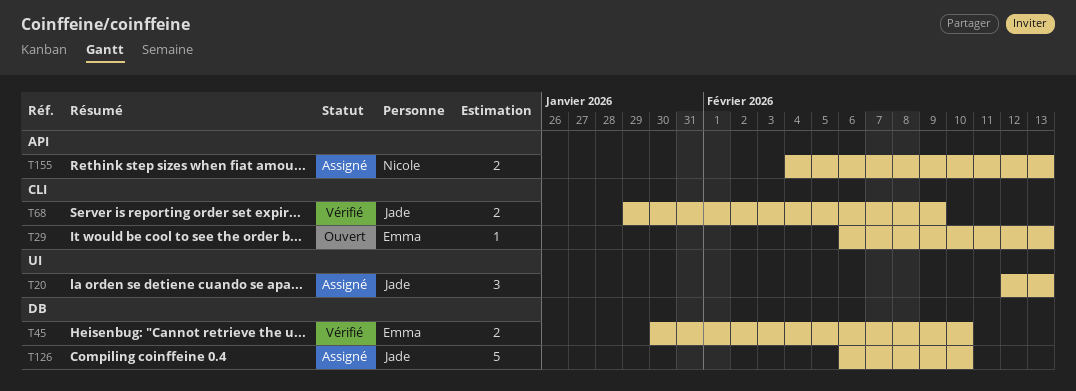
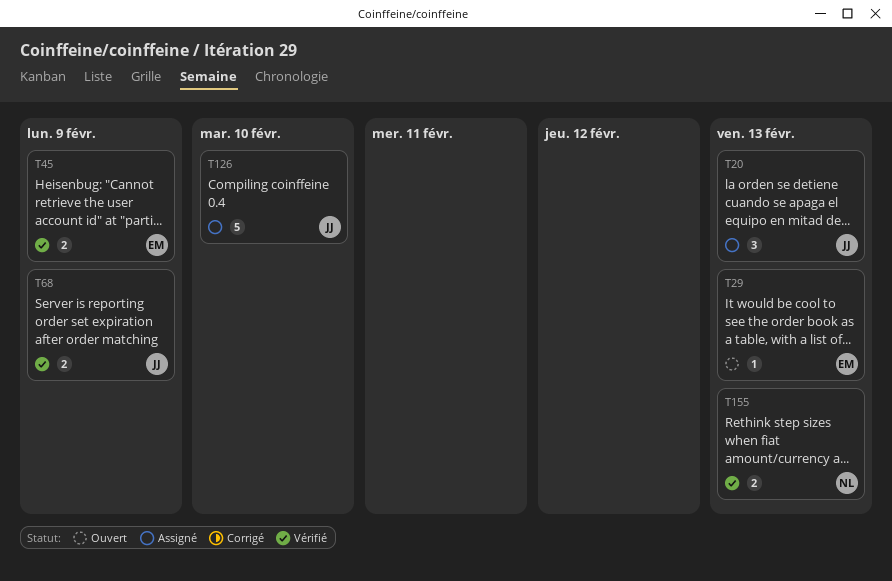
T45, due: Feb 10 -> Feb 9
T155, status: Assigné -> Vérifié

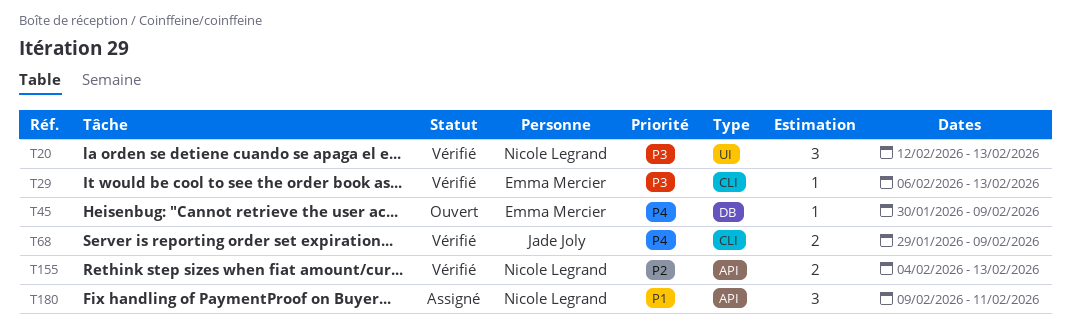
T20, status: Assigné -> Vérifié
T20, owner: Jade Joly -> Nicole Legrand
T29, status: Ouvert -> Vérifié
T45, status: Vérifié -> Ouvert
T45, estimate: 2 -> 1
T126: present -> none
T180: none -> present

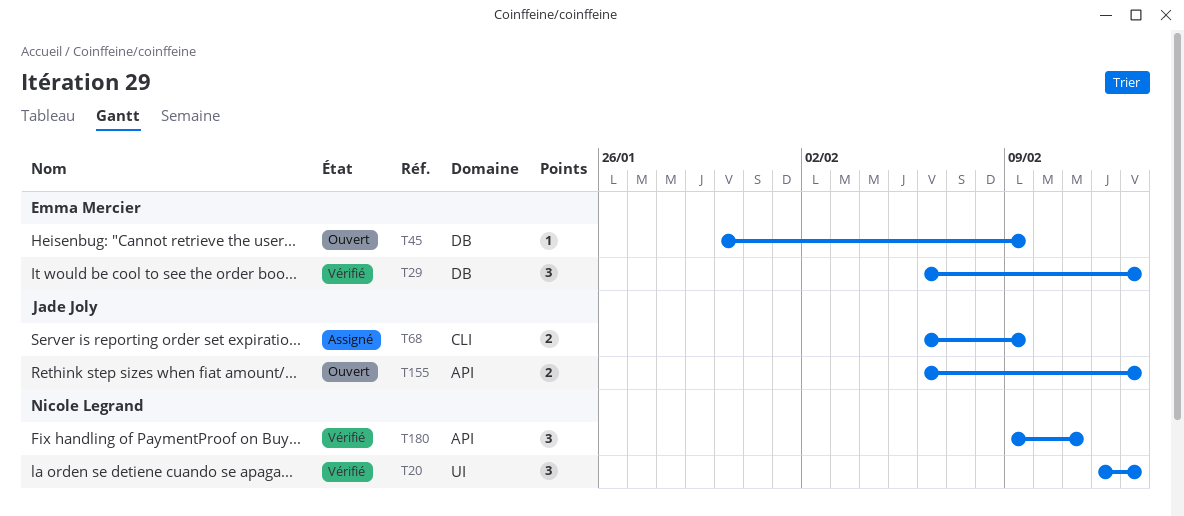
T29, label: CLI -> DB
T29, estimate: 1 -> 3
T68, status: Vérifié -> Assigné
T68, start: Jan 29 -> Feb 6
T155, status: Vérifié -> Ouvert
T155, owner: Nicole Legrand -> Jade Joly
T155, start: Feb 4 -> Feb 6
T180, status: Assigné -> Vérifié

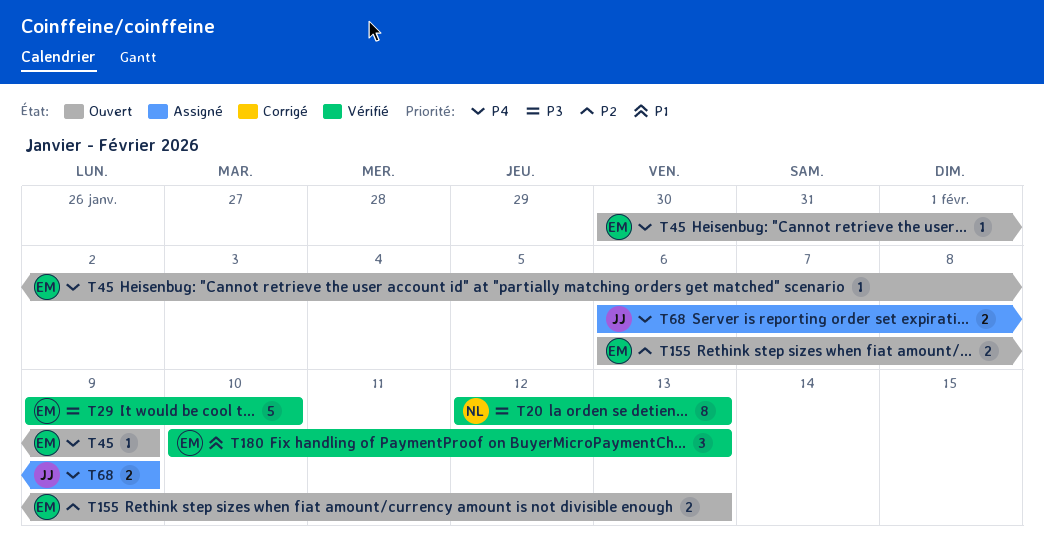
T20, estimate: 3 -> 8
T29, estimate: 3 -> 5
T29, start: Feb 6 -> Feb 9
T29, due: Feb 13 -> Feb 10
T155, owner: Jade Joly -> Emma Mercier
T180, owner: Nicole Legrand -> Emma Mercier
T180, start: Feb 9 -> Feb 10
T180, due: Feb 11 -> Feb 13

